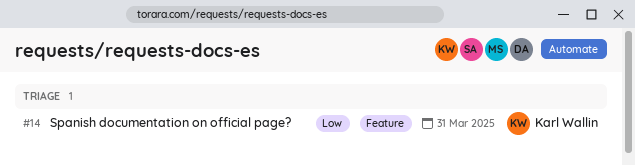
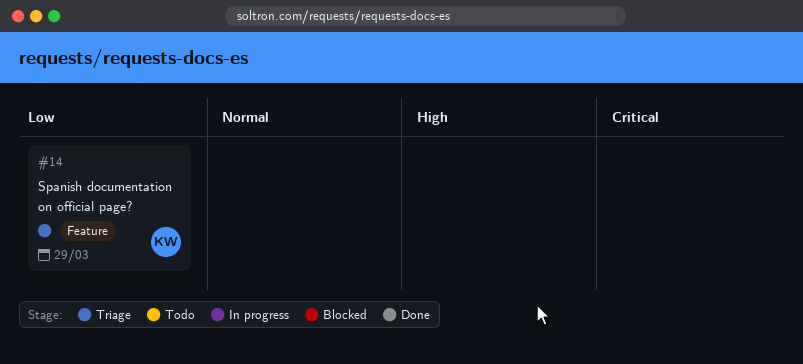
#14, due: Mar 31 -> Mar 29

